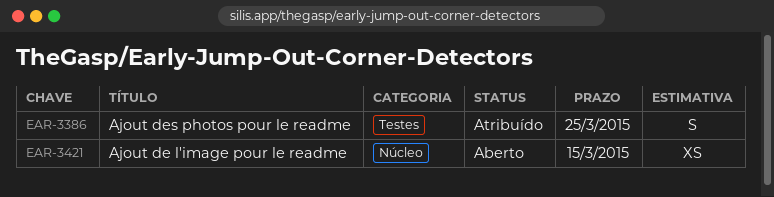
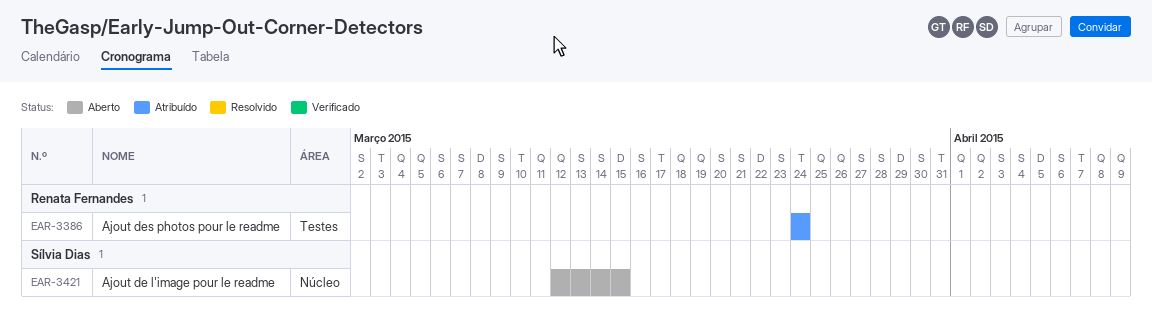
EAR-3386, due: Mar 25 -> Mar 24

